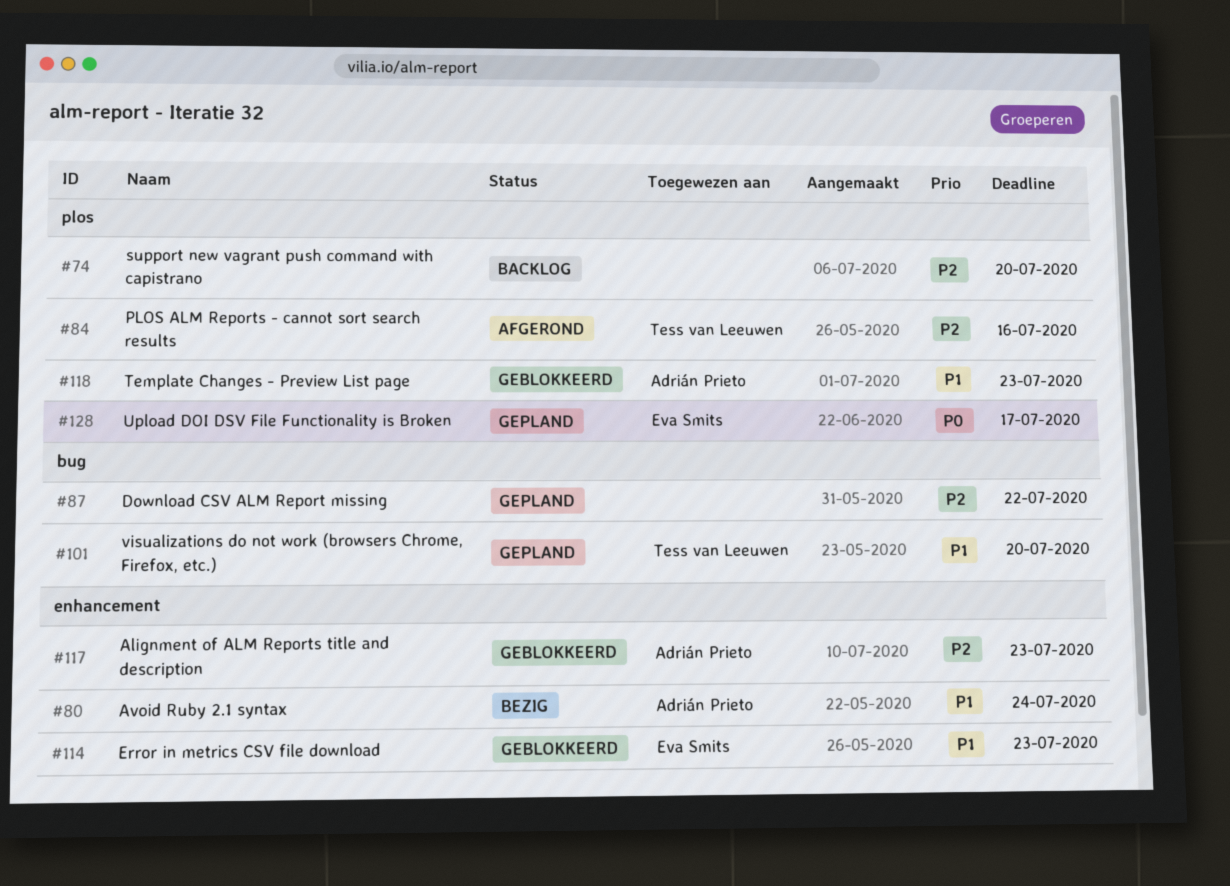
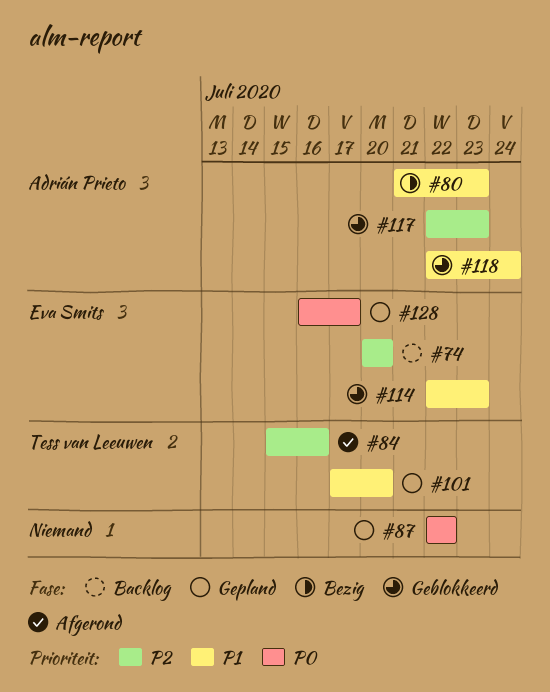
#74, owner: none -> Eva Smits
#80, due: Jul 24 -> Jul 23
#87, priority: P2 -> P0
#118, due: Jul 23 -> Jul 24

